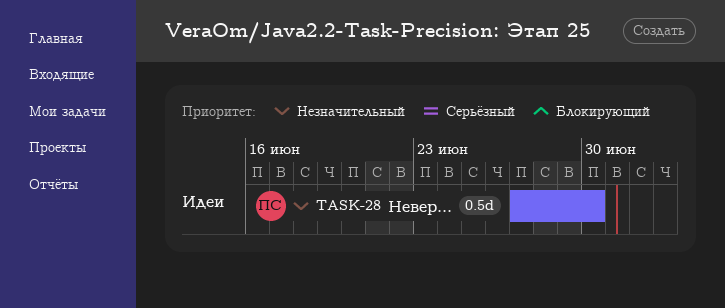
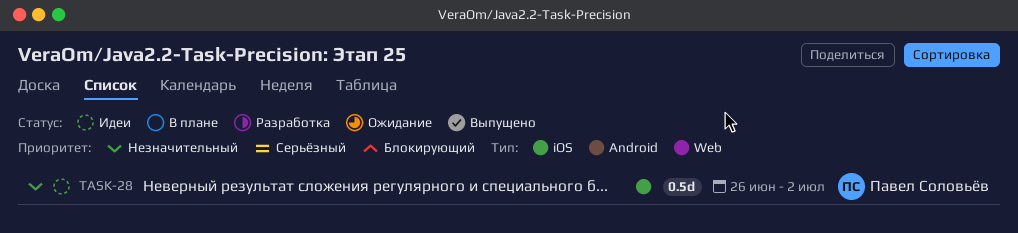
TASK-28, start: Jun 27 -> Jun 26
TASK-28, due: Jun 30 -> Jul 2

